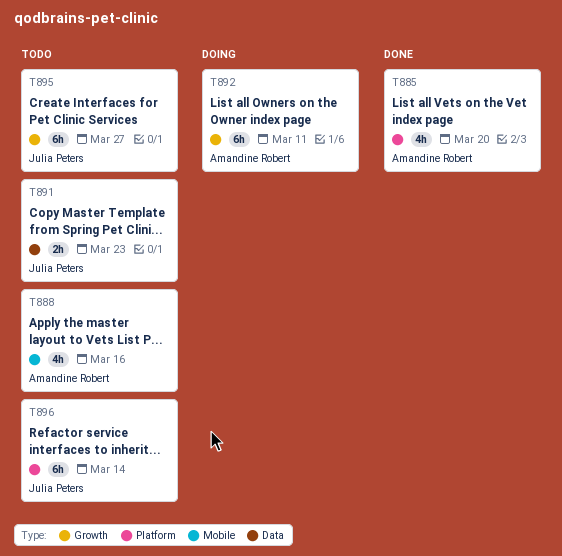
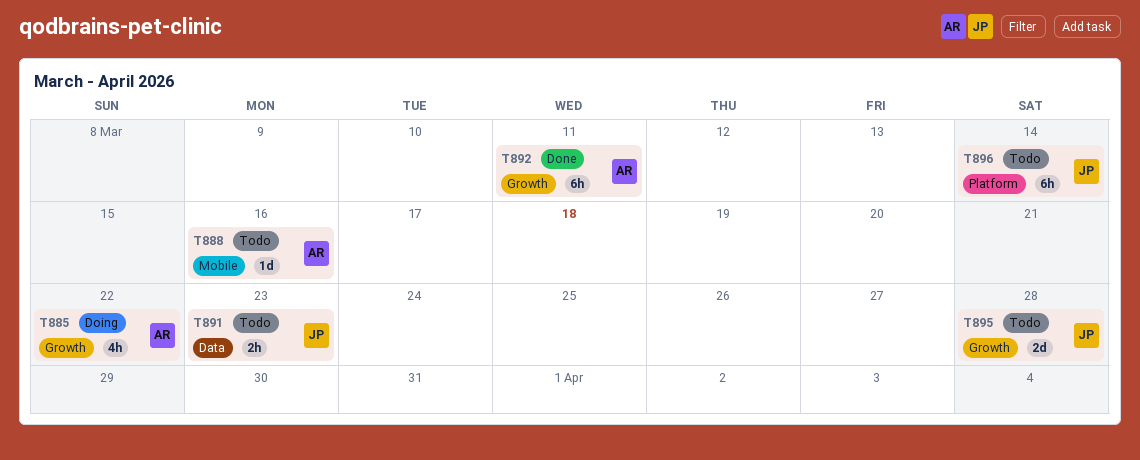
T885, status: Done -> Doing
T885, label: Platform -> Growth
T885, due: Mar 20 -> Mar 22
T888, estimate: 4h -> 1d
T892, status: Doing -> Done
T895, estimate: 6h -> 2d
T895, due: Mar 27 -> Mar 28

